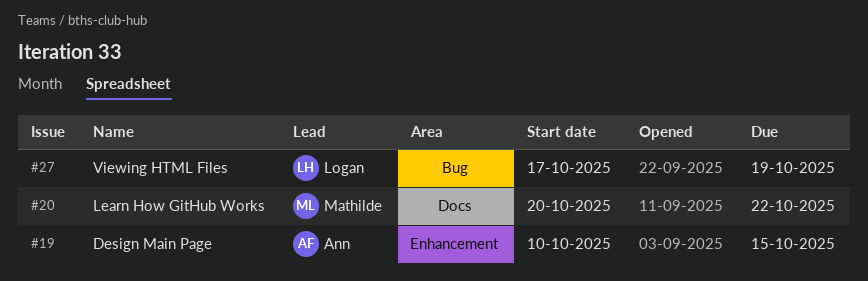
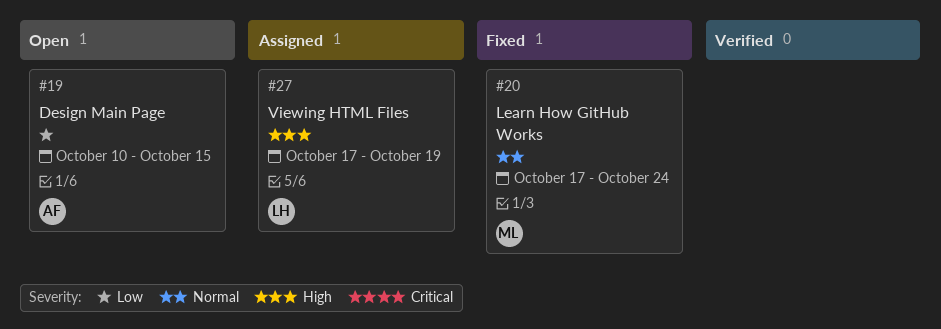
#20, start: Oct 20 -> Oct 17
#20, due: Oct 22 -> Oct 24

